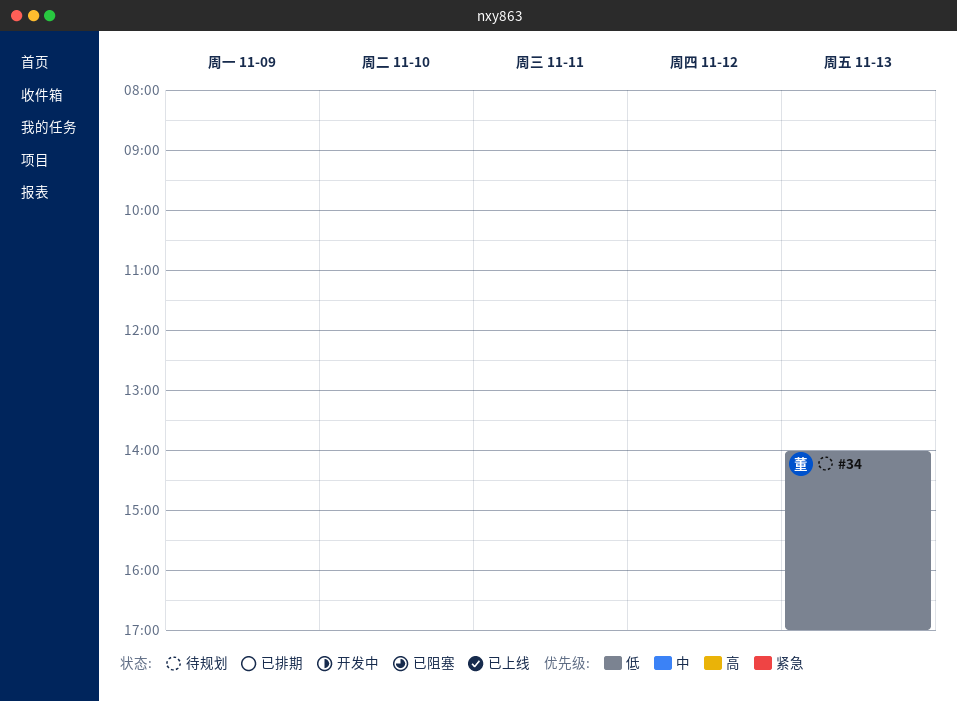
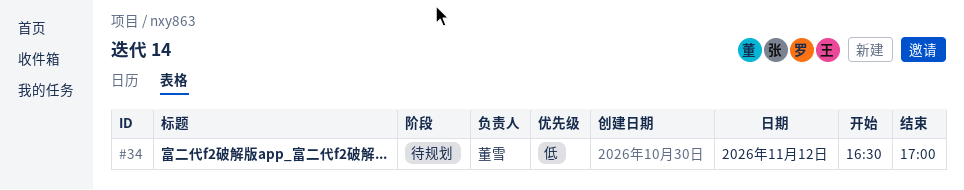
#34, day: Nov 13 -> Nov 12
#34, begins: 14:00 -> 16:30

